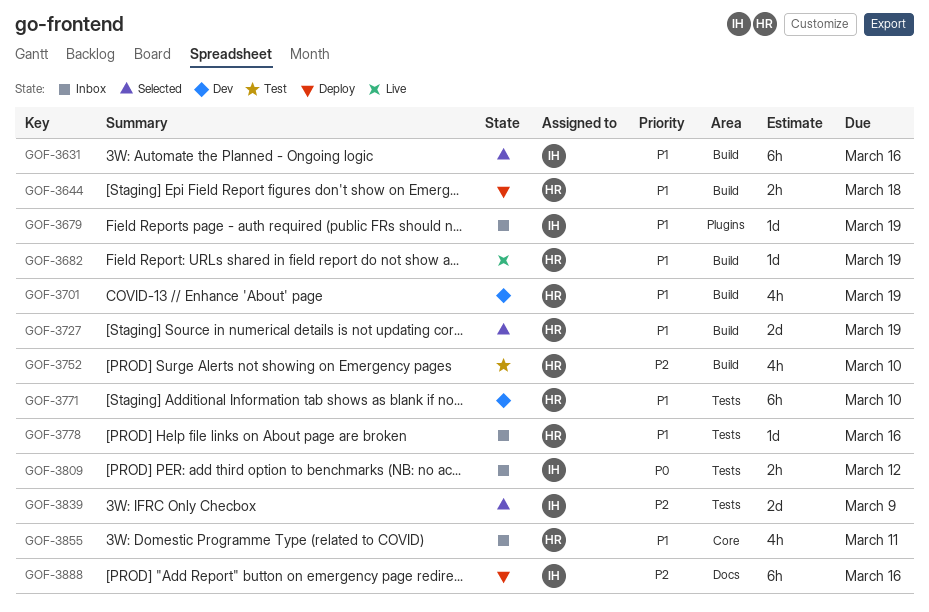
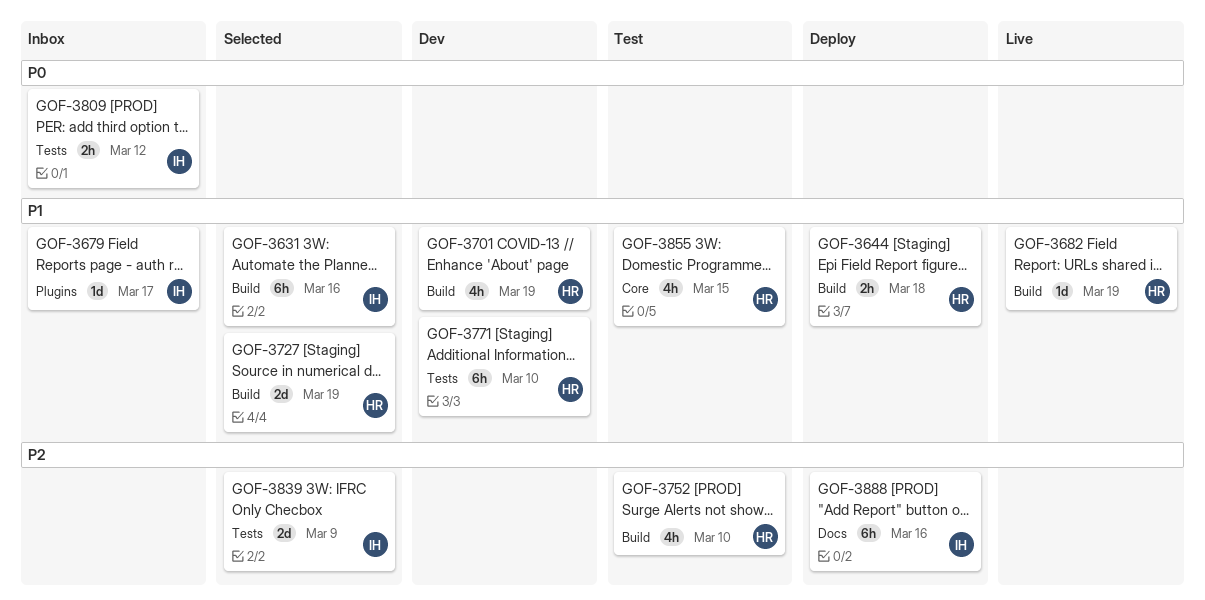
GOF-3679, due: Mar 19 -> Mar 17
GOF-3778: present -> none
GOF-3855, status: Inbox -> Test
GOF-3855, due: Mar 11 -> Mar 15

